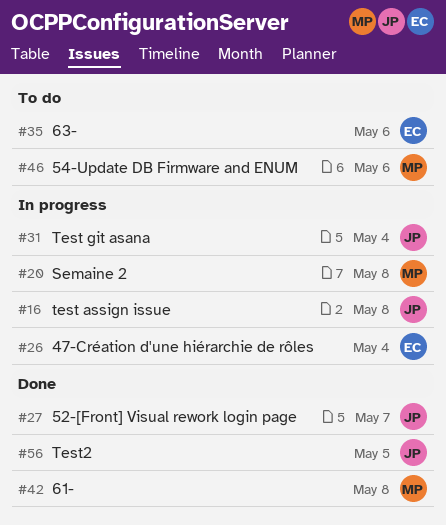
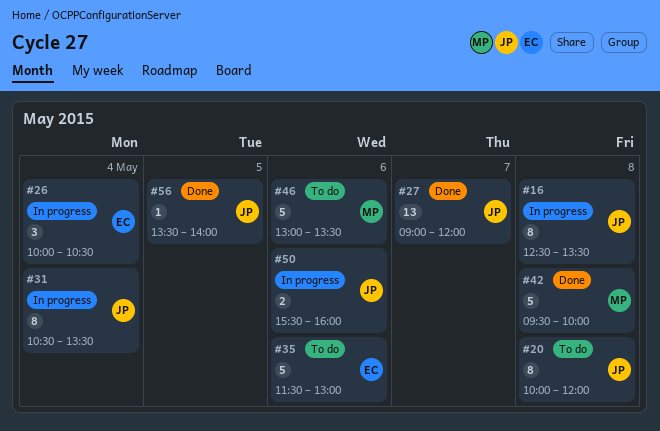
#20, status: In progress -> To do
#20, owner: MP -> JP
#50: none -> present

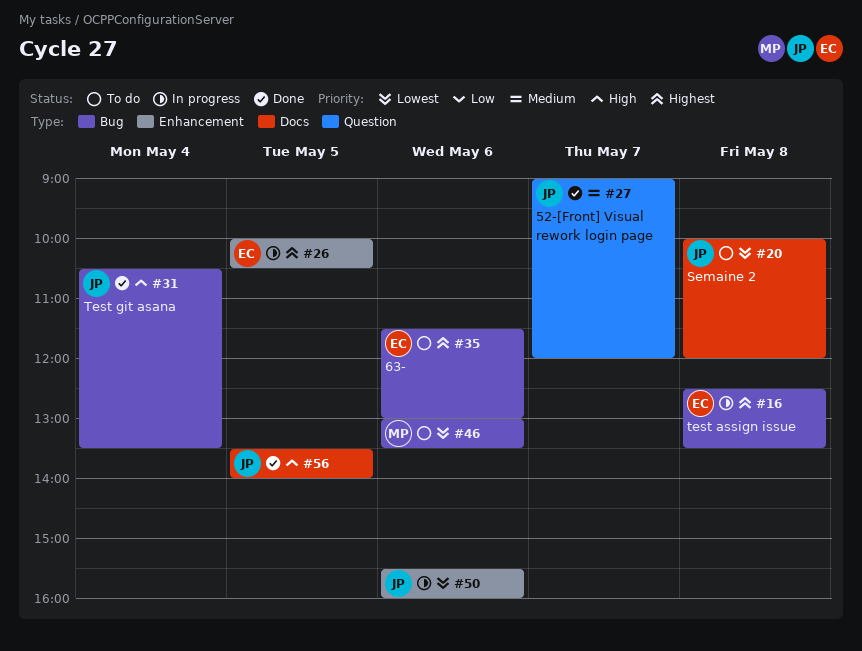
#16, owner: JP -> EC
#26, day: May 4 -> May 5
#31, status: In progress -> Done
#42: present -> none

